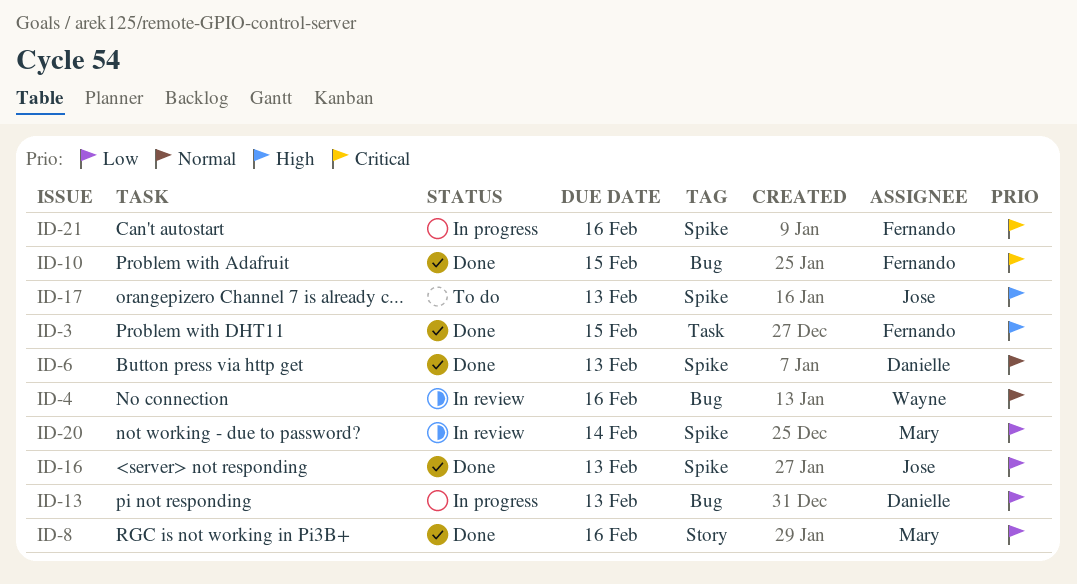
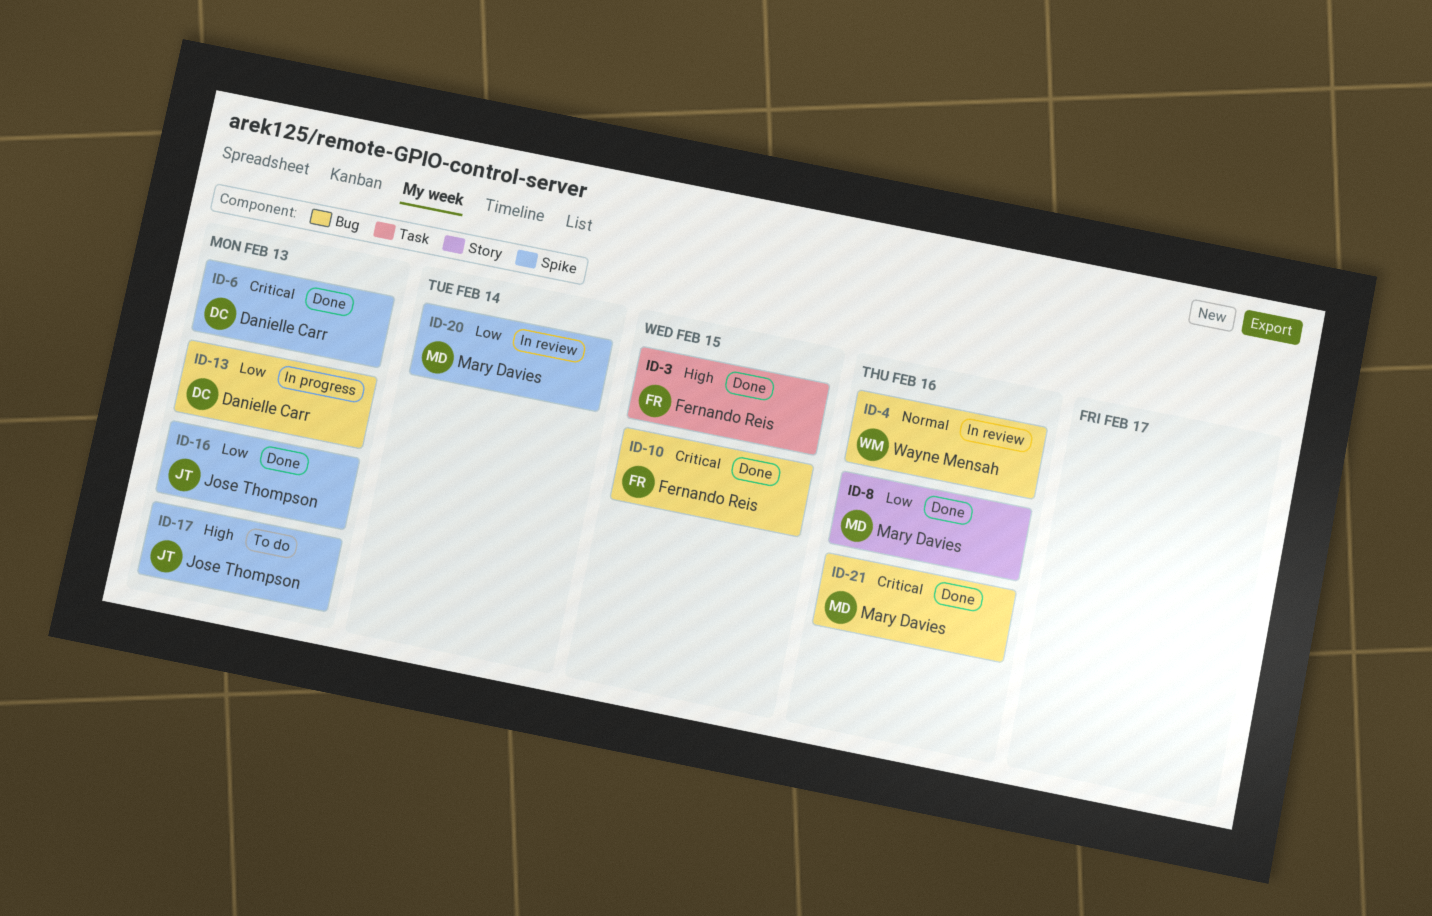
ID-6, priority: Normal -> Critical
ID-21, status: In progress -> Done
ID-21, owner: Fernando Reis -> Mary Davies
ID-21, label: Spike -> Bug

